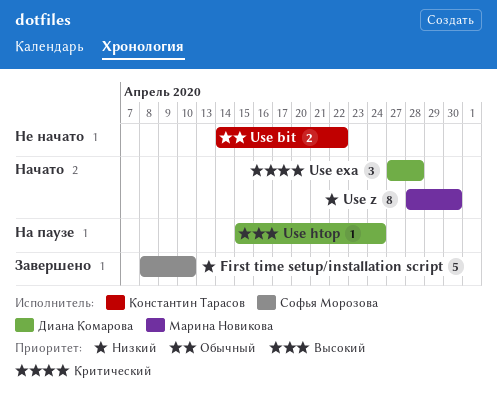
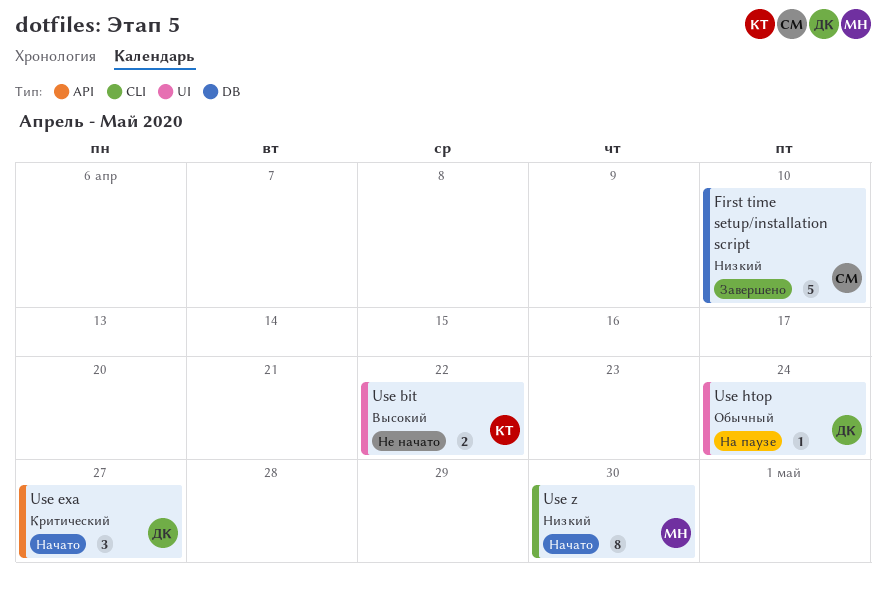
Use bit, priority: Обычный -> Высокий
Use exa, due: Apr 28 -> Apr 27
Use htop, priority: Высокий -> Обычный

